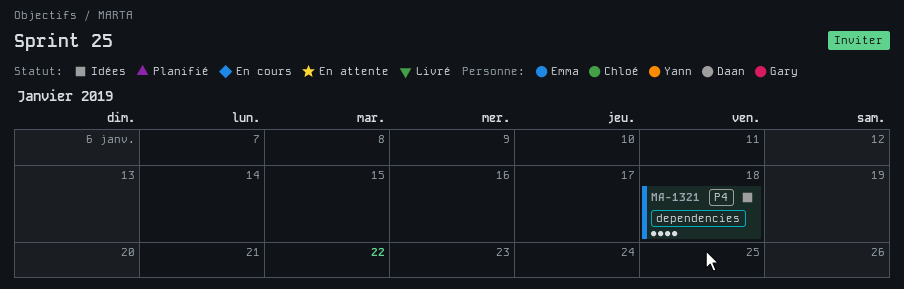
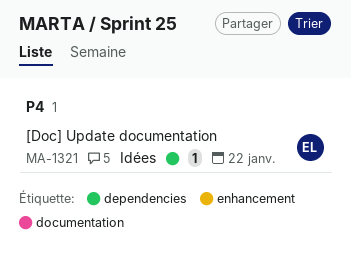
MA-1321, estimate: 4 -> 1
MA-1321, due: Jan 18 -> Jan 22

